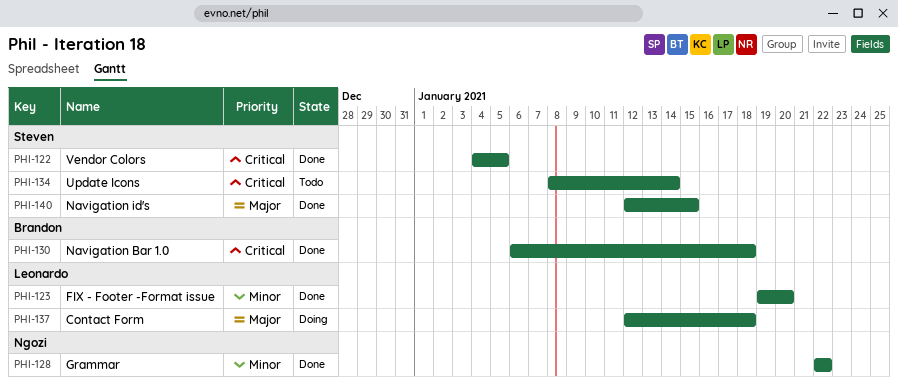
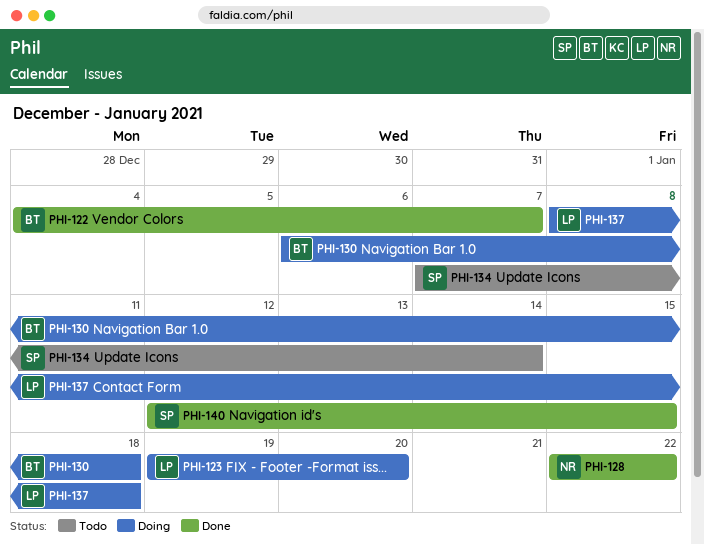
PHI-122, owner: Steven -> Brandon
PHI-122, due: Jan 5 -> Jan 7
PHI-123, status: Done -> Doing
PHI-130, status: Done -> Doing
PHI-134, start: Jan 8 -> Jan 7
PHI-137, start: Jan 12 -> Jan 8

